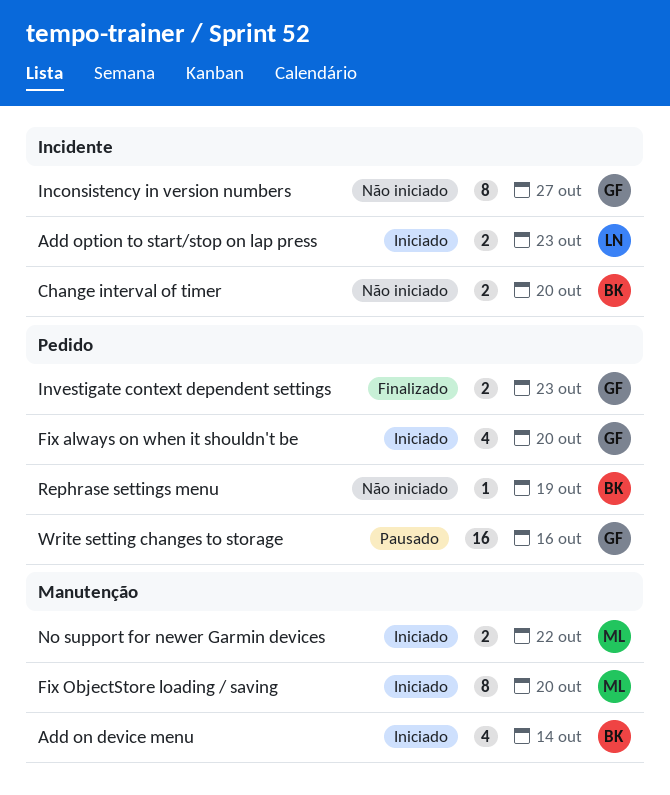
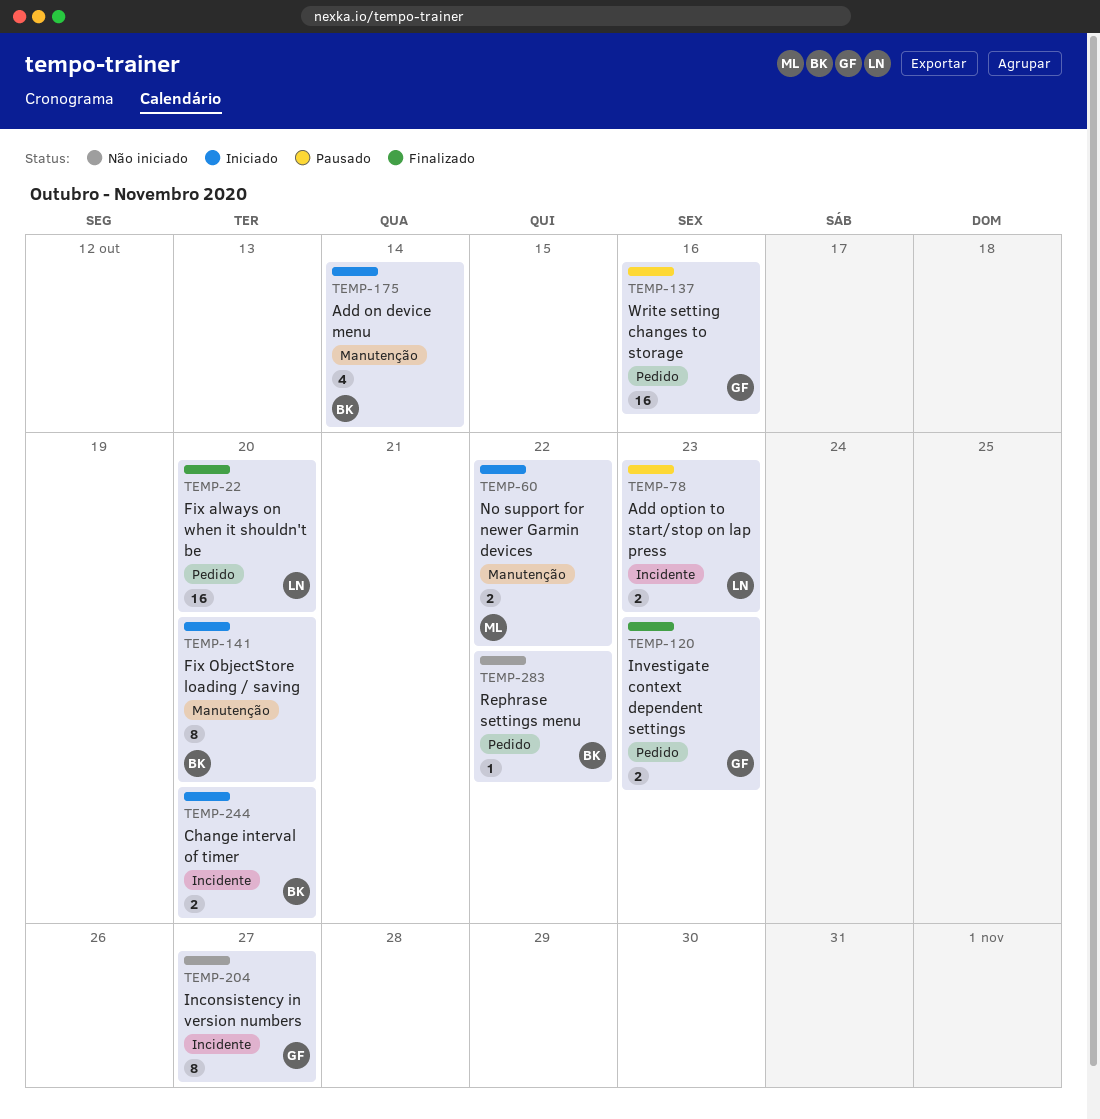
Add option to start/stop on lap press, status: Iniciado -> Pausado
Change interval of timer, status: Não iniciado -> Iniciado
Fix always on when it shouldn't be, status: Iniciado -> Finalizado
Fix always on when it shouldn't be, owner: GF -> LN
Fix always on when it shouldn't be, estimate: 4 -> 16
Fix ObjectStore loading / saving, owner: ML -> BK
Rephrase settings menu, due: Oct 19 -> Oct 22

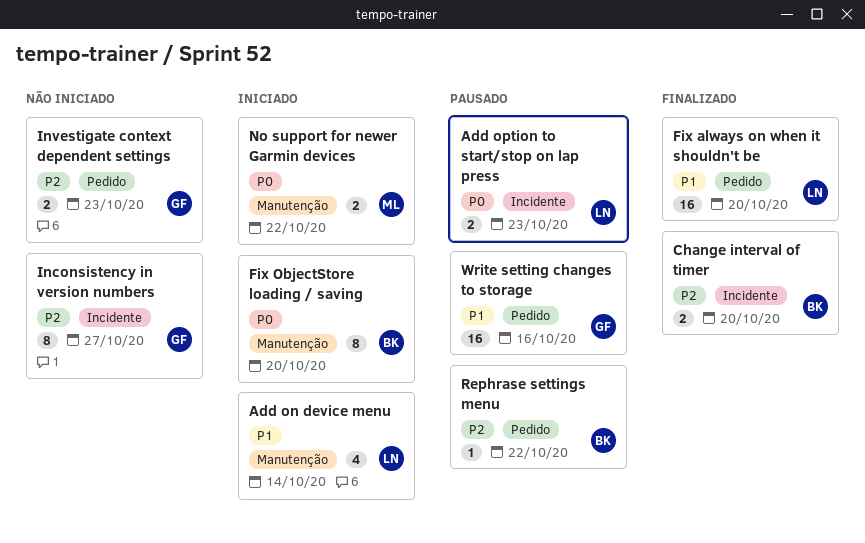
Add on device menu, owner: BK -> LN
Change interval of timer, status: Iniciado -> Finalizado
Investigate context dependent settings, status: Finalizado -> Não iniciado
Rephrase settings menu, status: Não iniciado -> Pausado

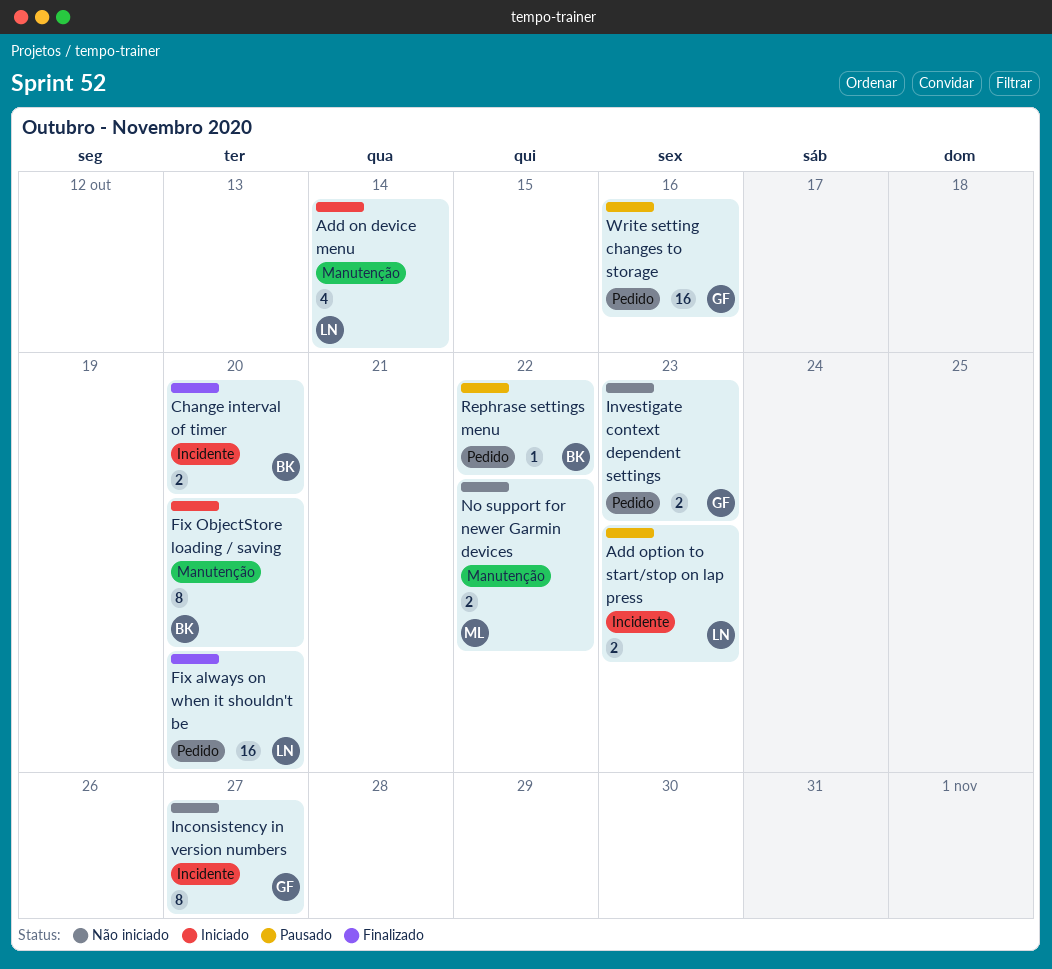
No support for newer Garmin devices, status: Iniciado -> Não iniciado

